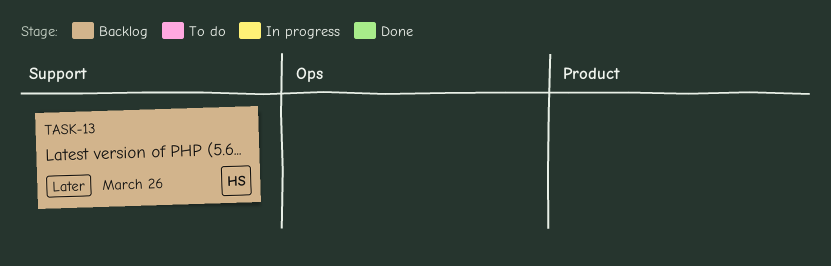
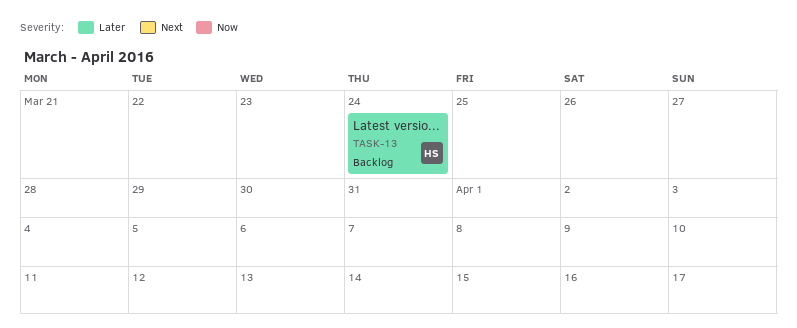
TASK-13, due: Mar 26 -> Mar 24

